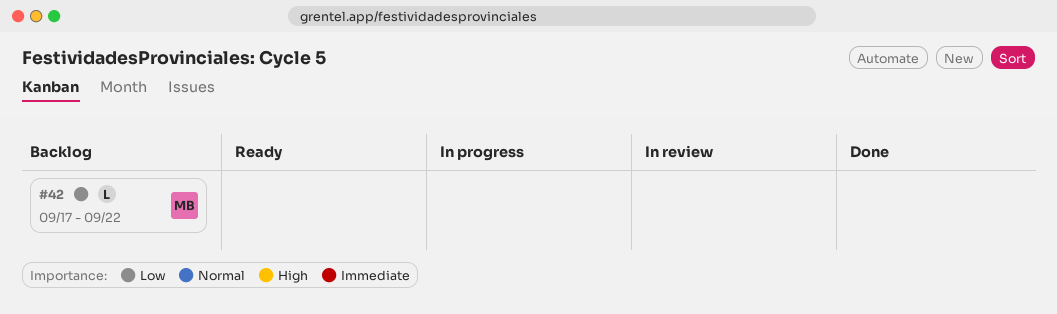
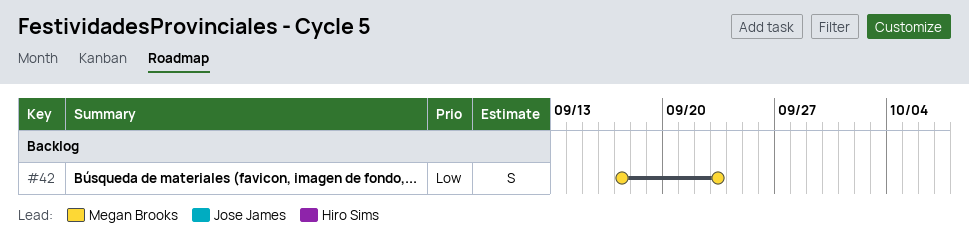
#42, estimate: L -> S
#42, due: Sep 22 -> Sep 23

